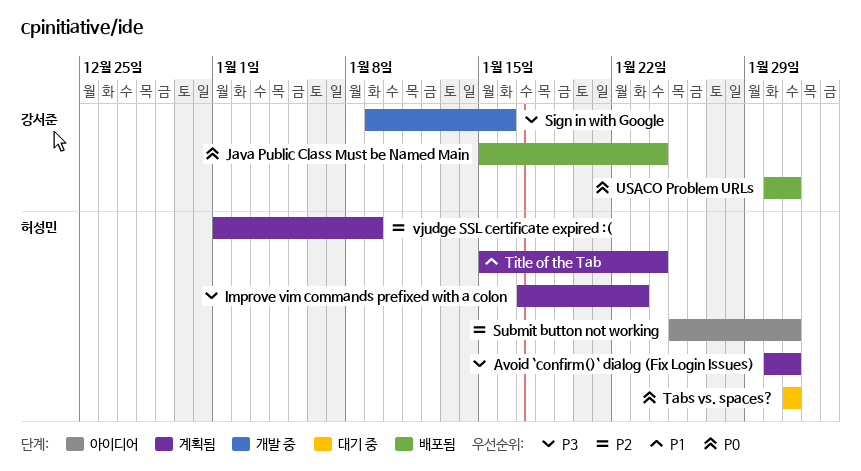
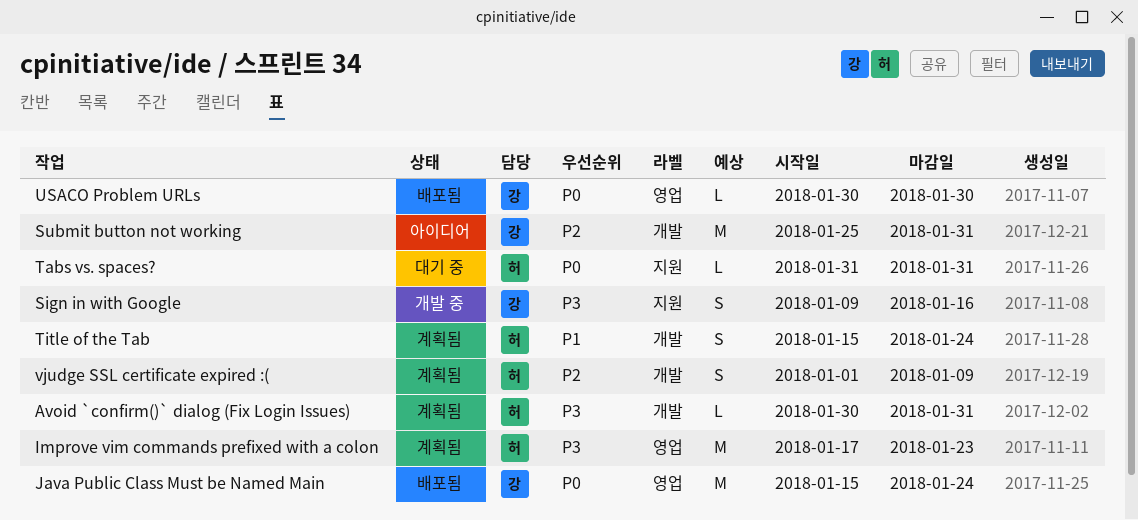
Submit button not working, owner: 허성민 -> 강서준
USACO Problem URLs, due: Jan 31 -> Jan 30

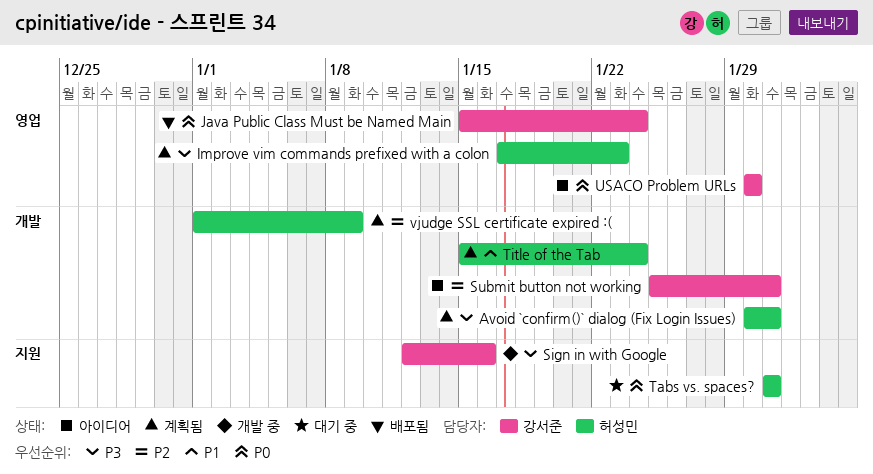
Sign in with Google, start: Jan 9 -> Jan 12
USACO Problem URLs, status: 배포됨 -> 아이디어

